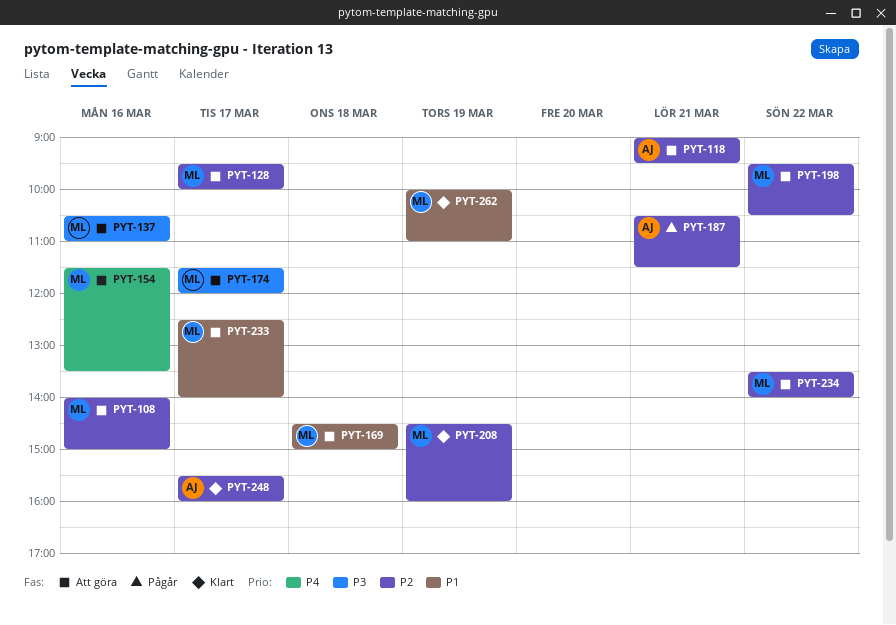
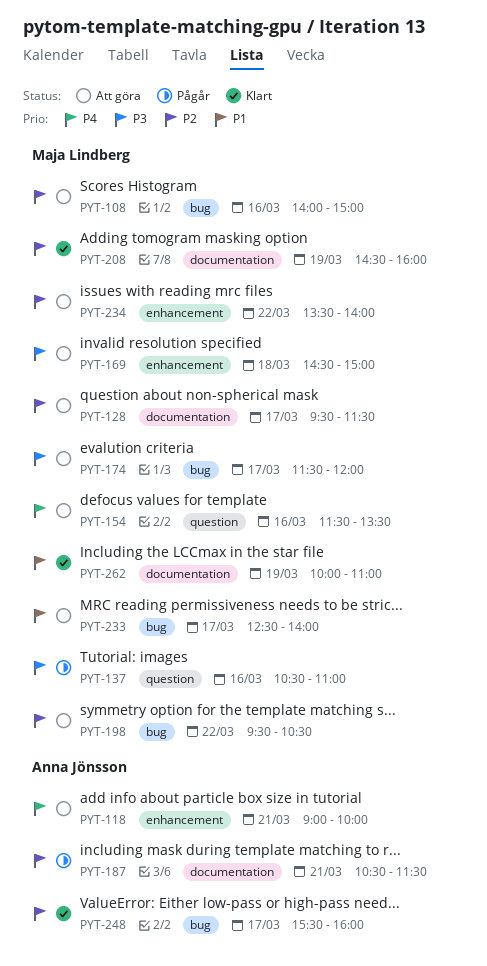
PYT-118, priority: P2 -> P4
PYT-118, ends: 09:30 -> 10:00
PYT-128, ends: 10:00 -> 11:30
PYT-137, status: Att göra -> Pågår
PYT-169, priority: P1 -> P3

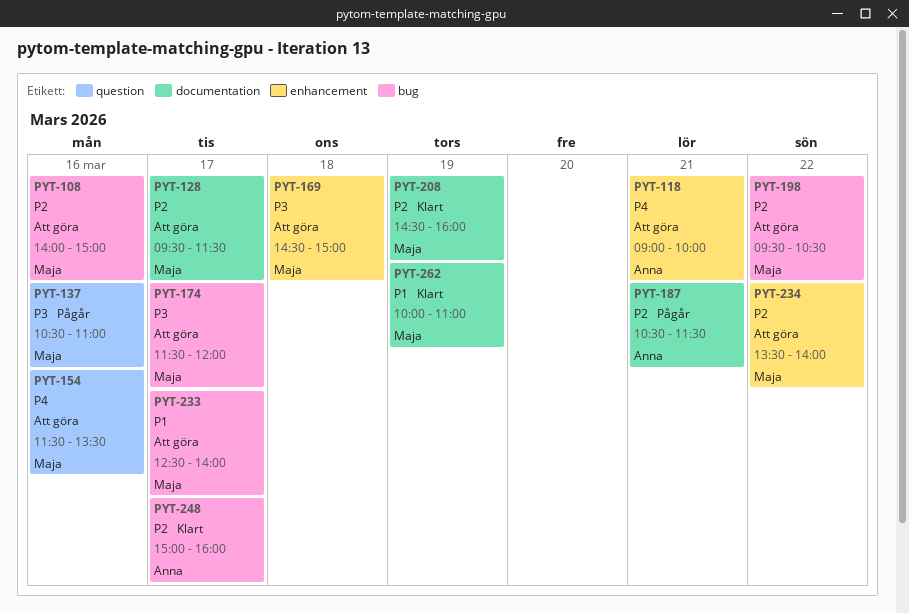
PYT-248, begins: 15:30 -> 15:00

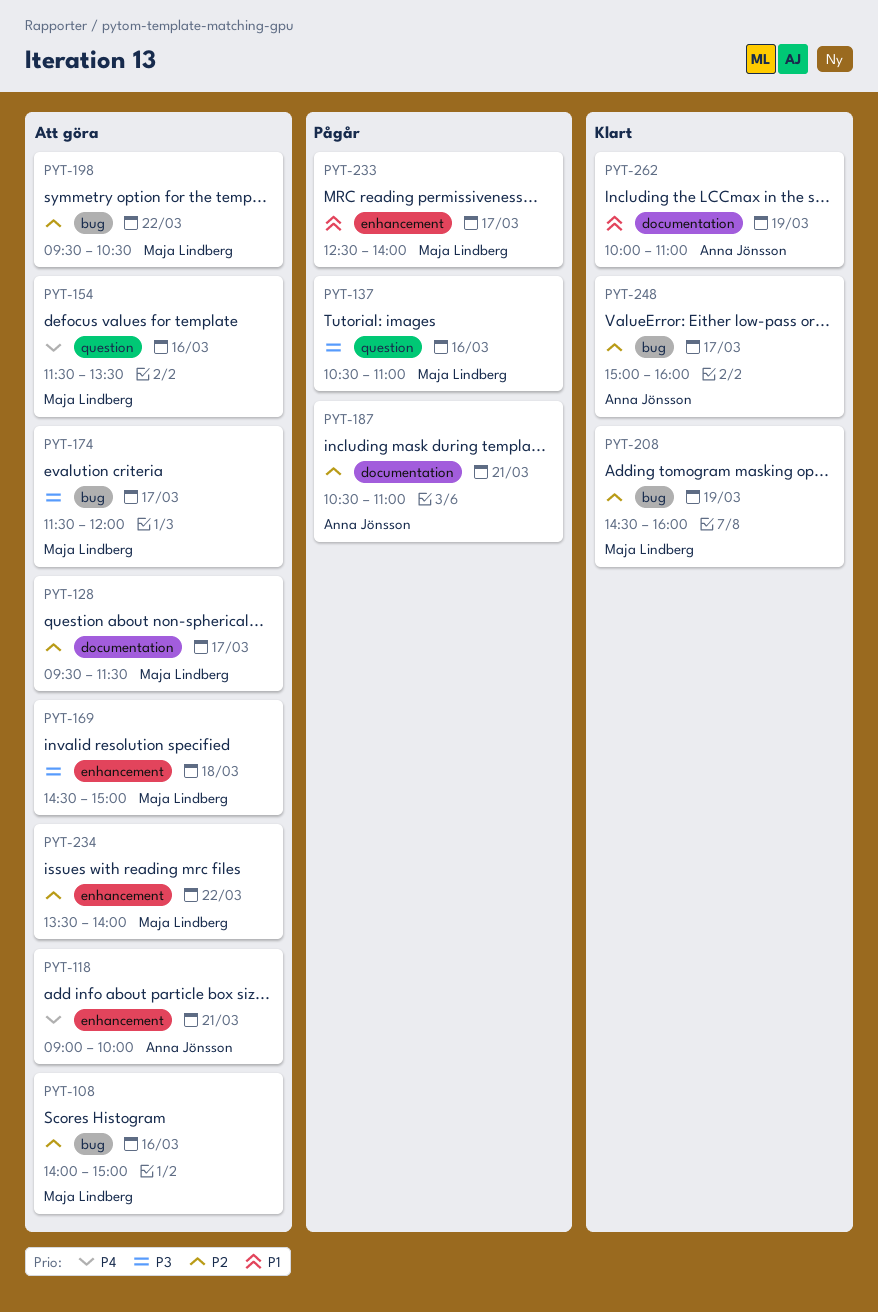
PYT-187, ends: 11:30 -> 11:00
PYT-208, label: documentation -> bug
PYT-233, status: Att göra -> Pågår
PYT-233, label: bug -> enhancement
PYT-262, owner: Maja Lindberg -> Anna Jönsson

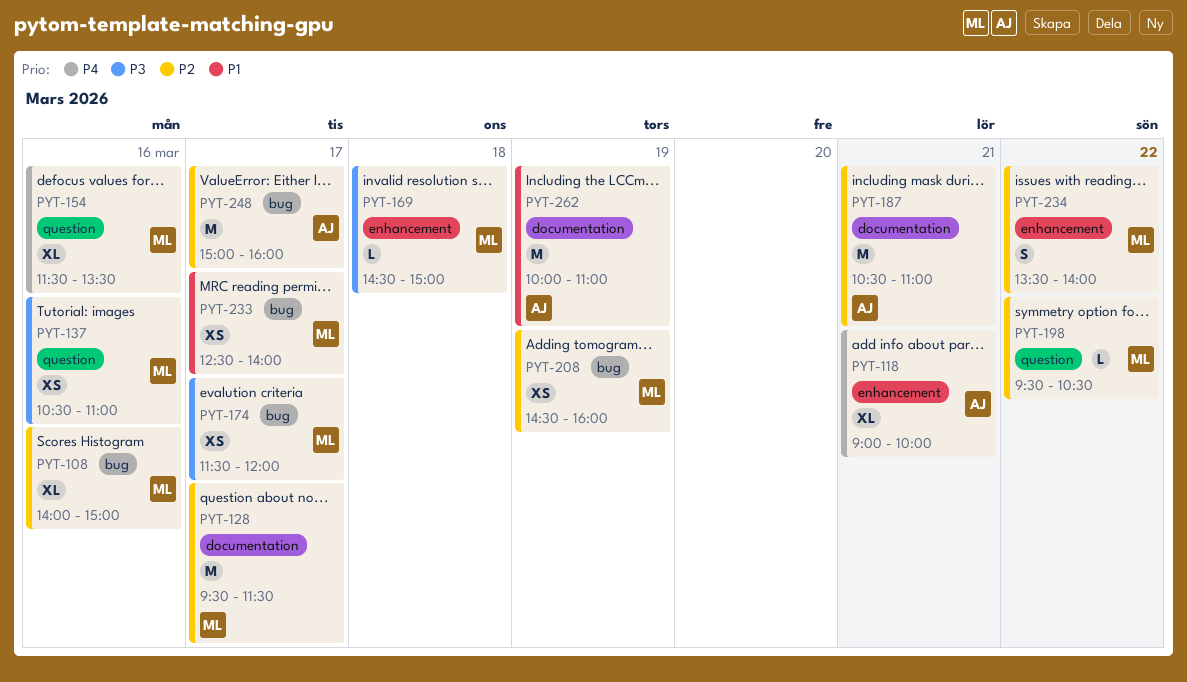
PYT-198, label: bug -> question
PYT-233, label: enhancement -> bug

